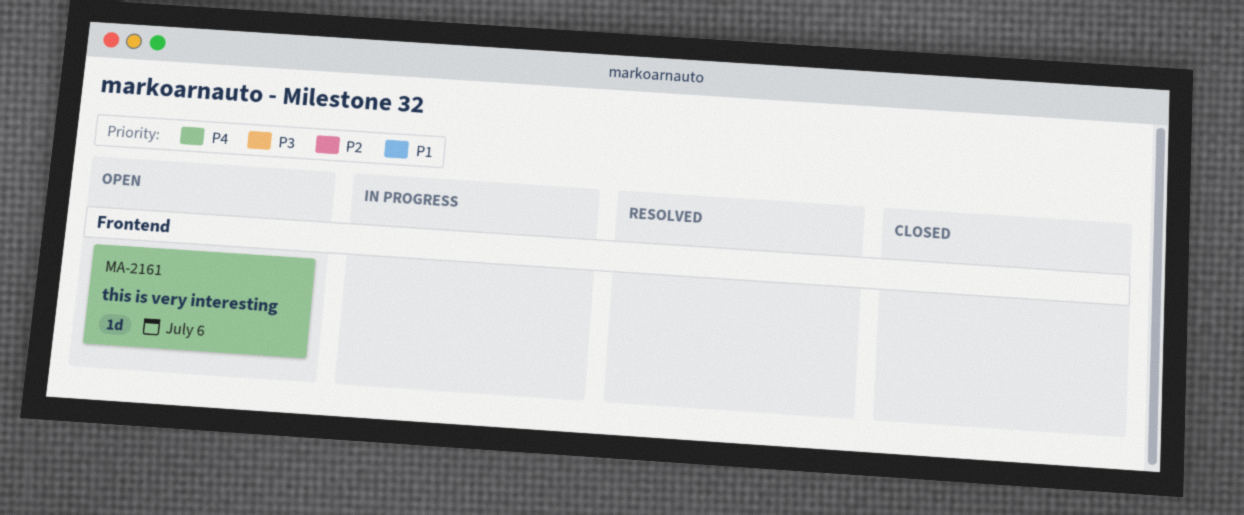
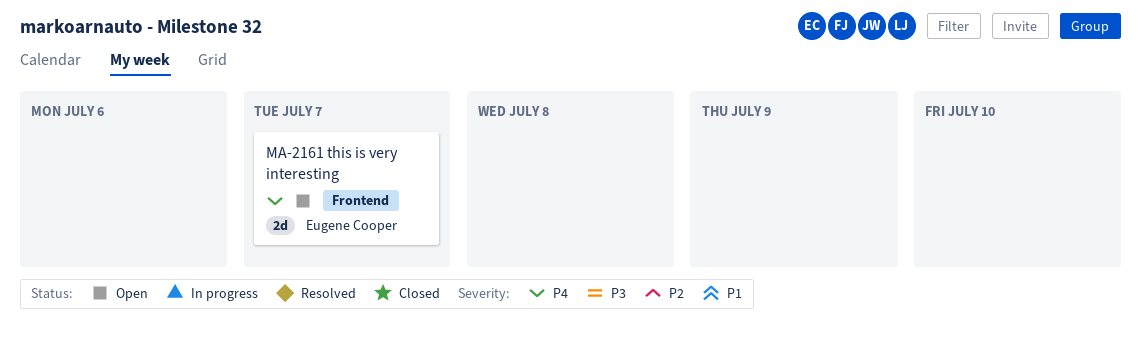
MA-2161, estimate: 1d -> 2d
MA-2161, due: Jul 6 -> Jul 7

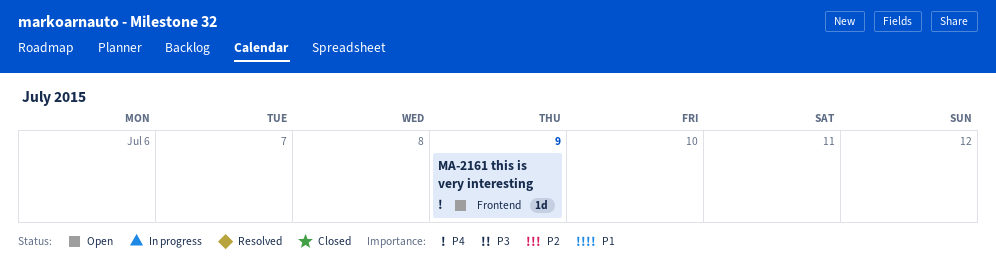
MA-2161, estimate: 2d -> 1d
MA-2161, due: Jul 7 -> Jul 9

